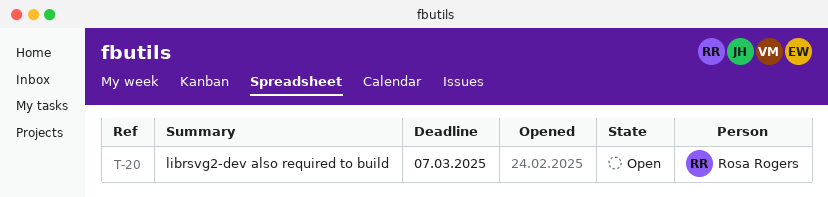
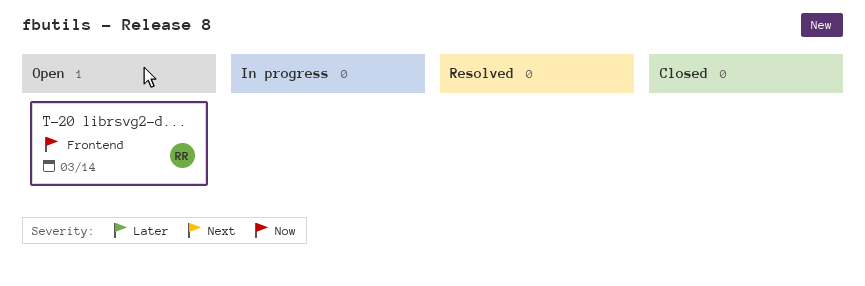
T-20, due: Mar 7 -> Mar 14

